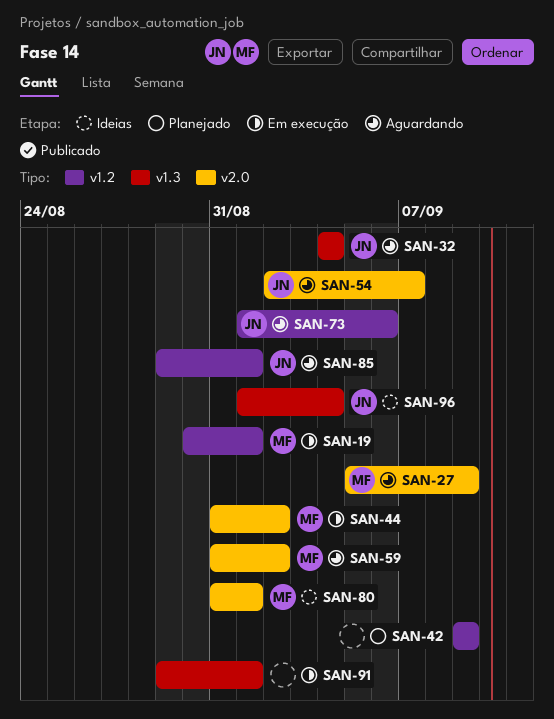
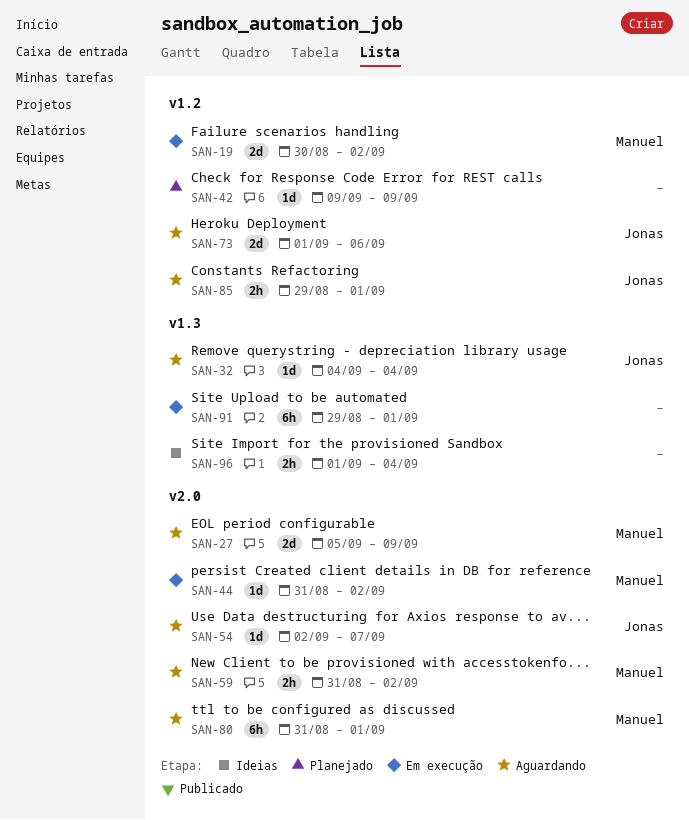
SAN-19, due: Sep 1 -> Sep 2
SAN-80, status: Ideias -> Aguardando
SAN-96, owner: Jonas -> none

